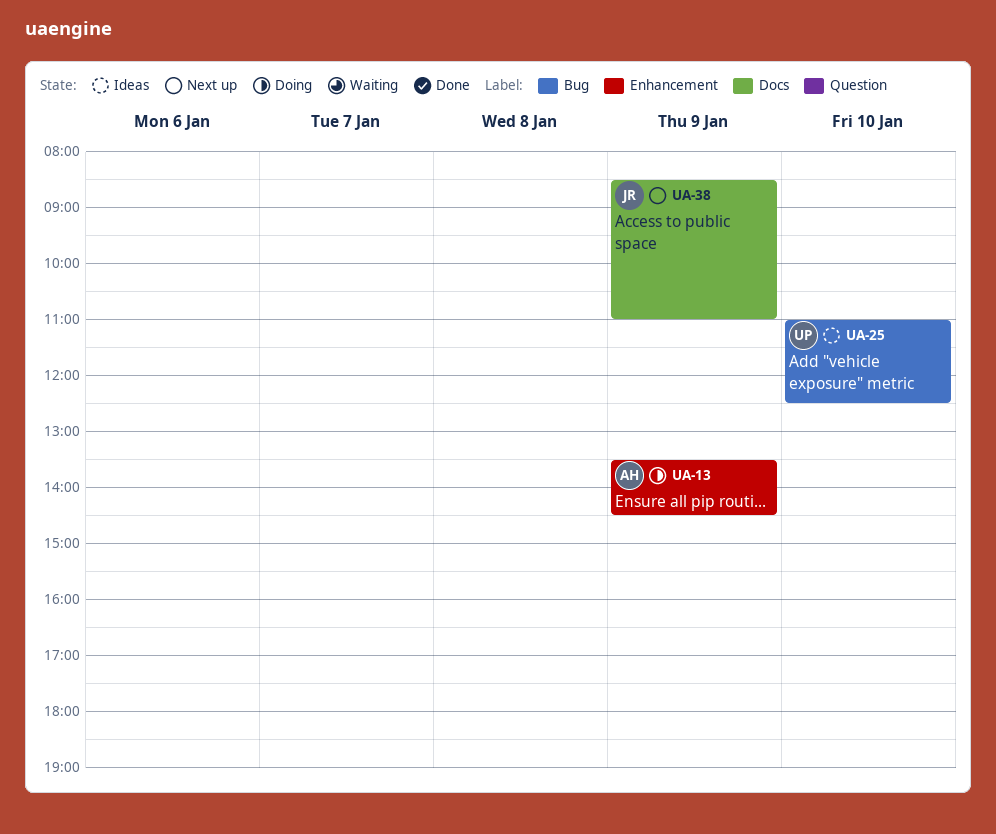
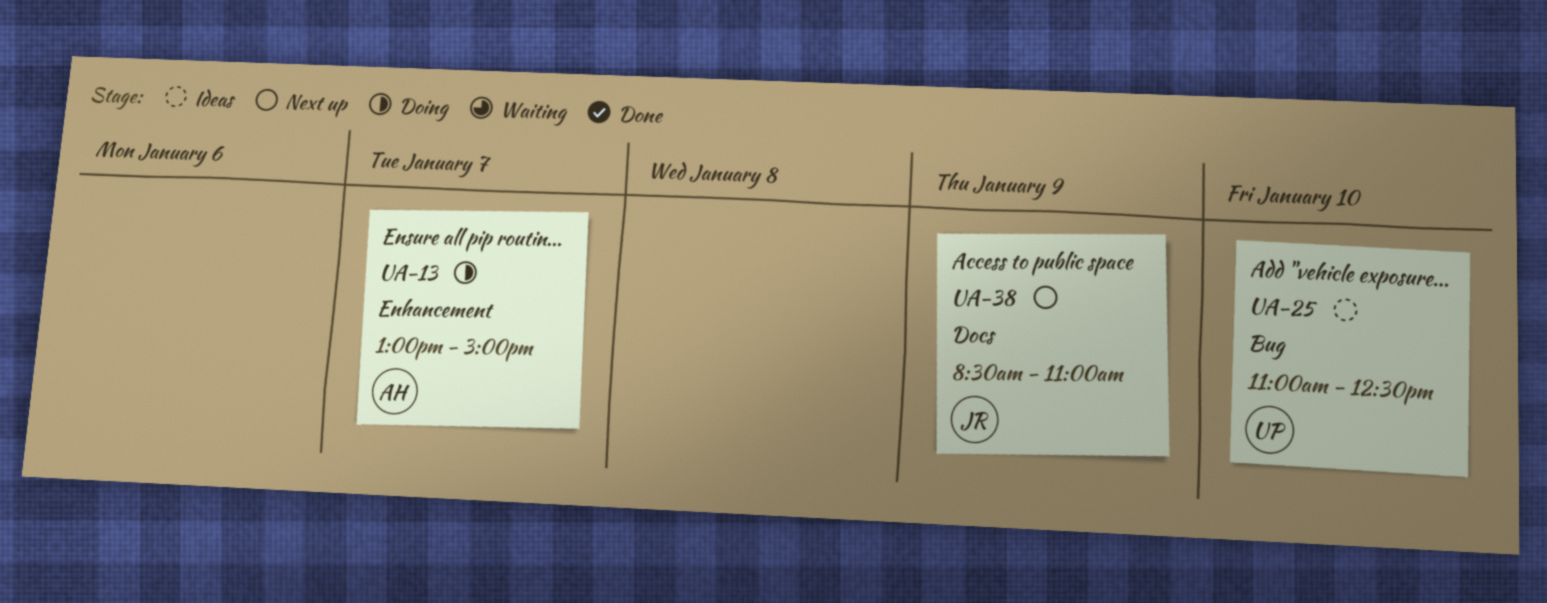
UA-13, day: Jan 9 -> Jan 7
UA-13, begins: 13:30 -> 13:00
UA-13, ends: 14:30 -> 15:00

